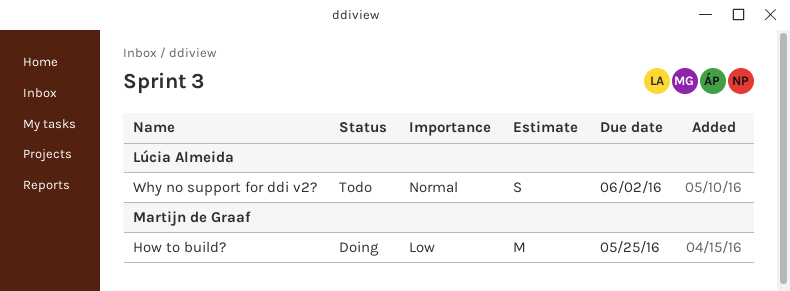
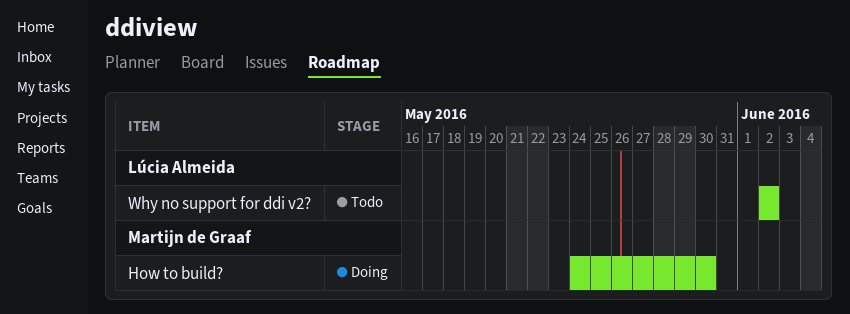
How to build?, due: May 25 -> May 30

